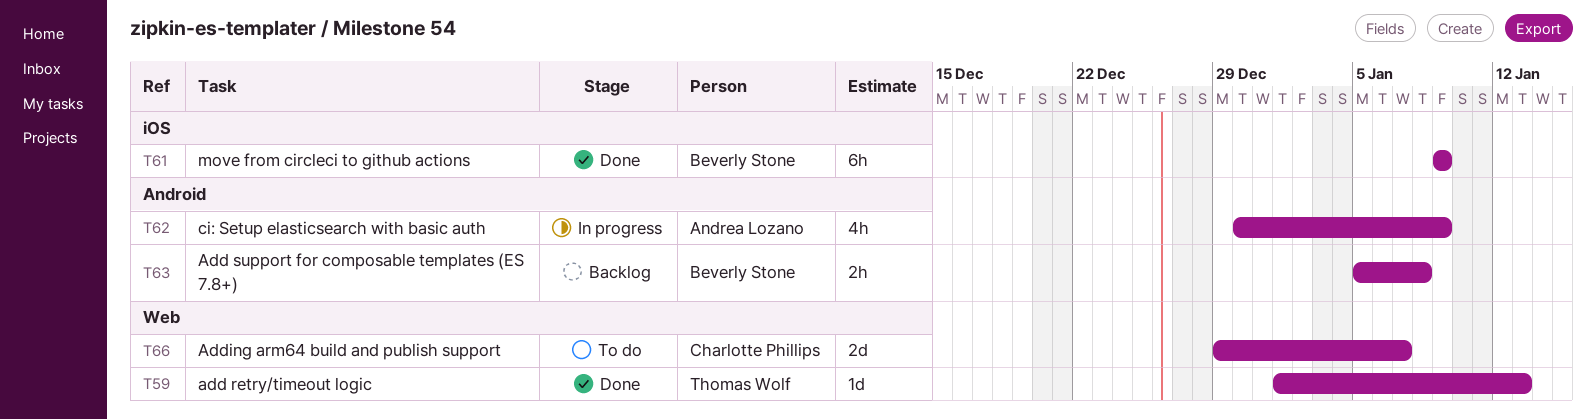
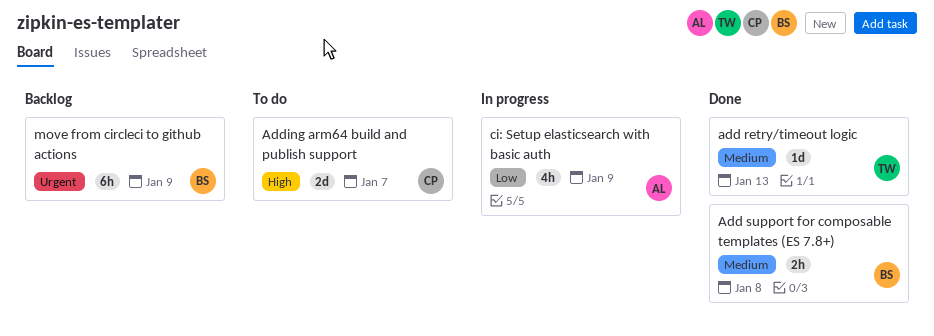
Add support for composable templates (ES 7.8+), status: Backlog -> Done
move from circleci to github actions, status: Done -> Backlog

